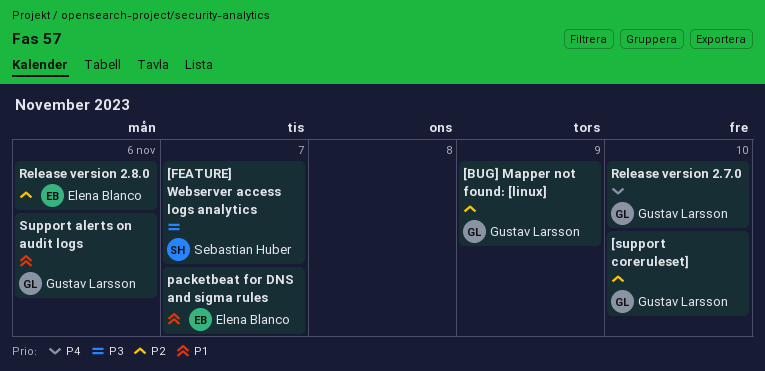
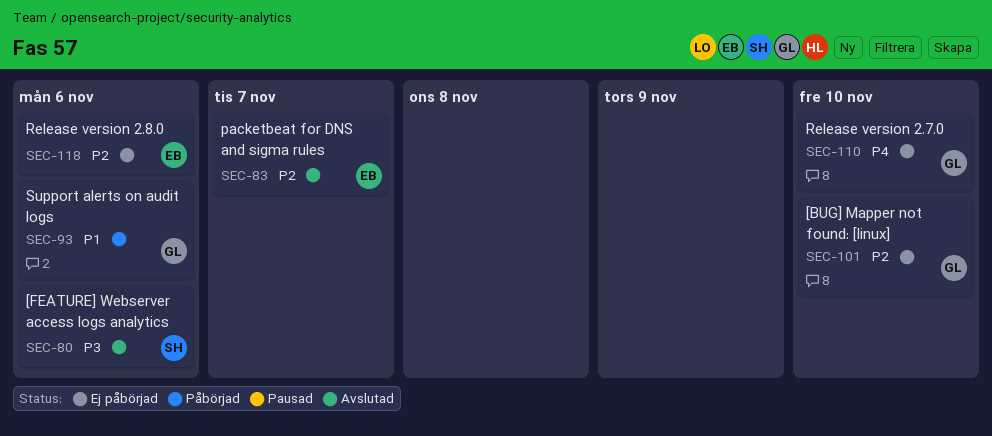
[BUG] Mapper not found: [linux], due: Nov 9 -> Nov 10
[FEATURE] Webserver access logs analytics, due: Nov 7 -> Nov 6
[support coreruleset]: present -> none
packetbeat for DNS and sigma rules, priority: P1 -> P2

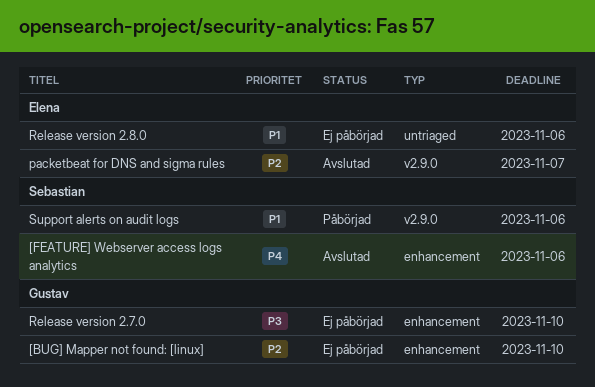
[FEATURE] Webserver access logs analytics, priority: P3 -> P4
Release version 2.7.0, priority: P4 -> P3
Release version 2.8.0, priority: P2 -> P1
Support alerts on audit logs, owner: Gustav -> Sebastian

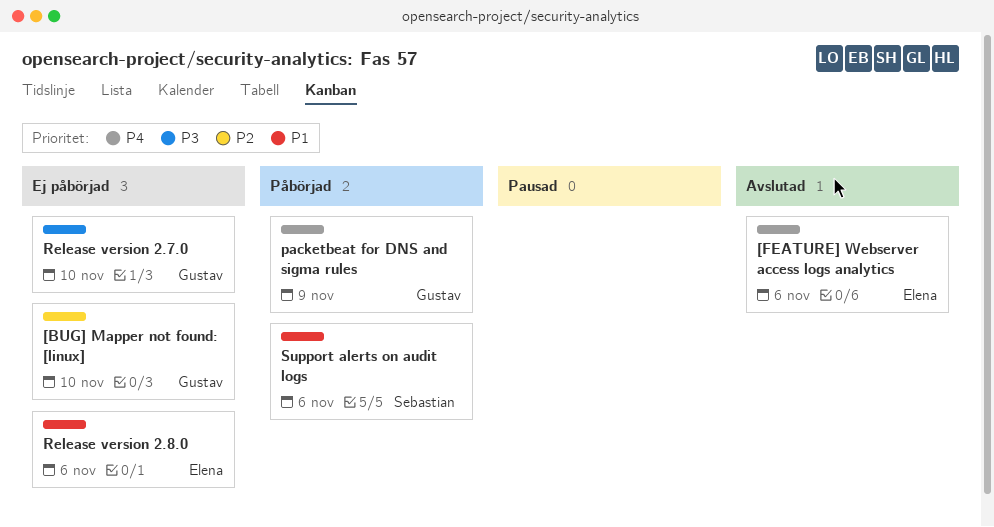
[FEATURE] Webserver access logs analytics, owner: Sebastian -> Elena
packetbeat for DNS and sigma rules, status: Avslutad -> Påbörjad
packetbeat for DNS and sigma rules, owner: Elena -> Gustav
packetbeat for DNS and sigma rules, priority: P2 -> P4
packetbeat for DNS and sigma rules, due: Nov 7 -> Nov 9

